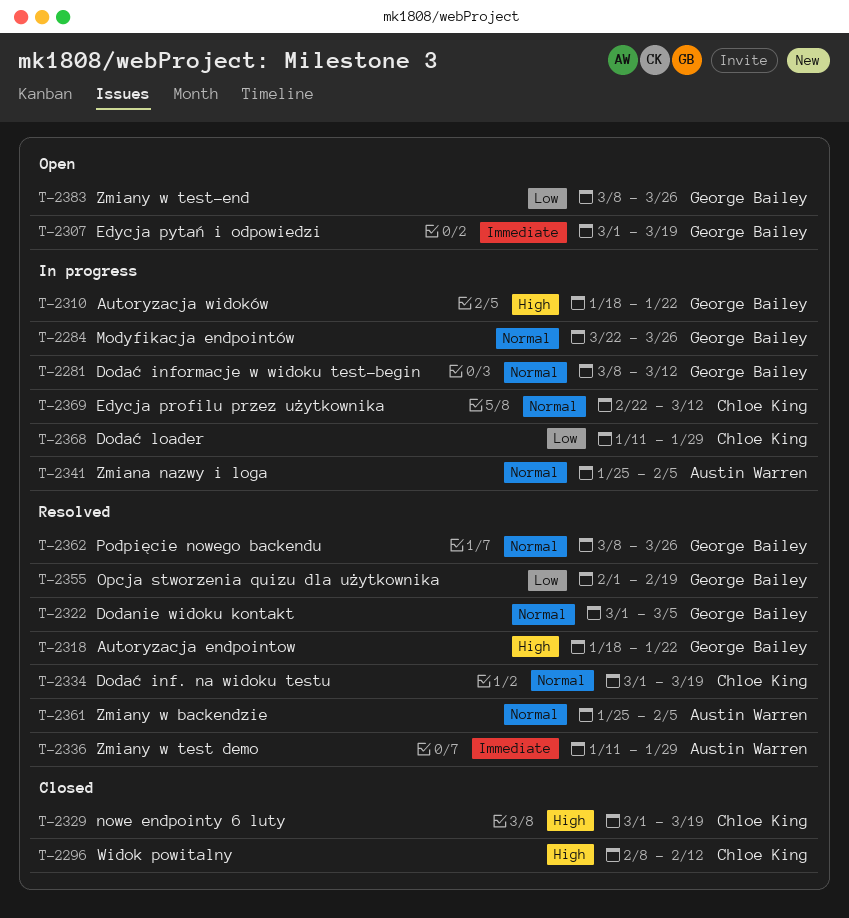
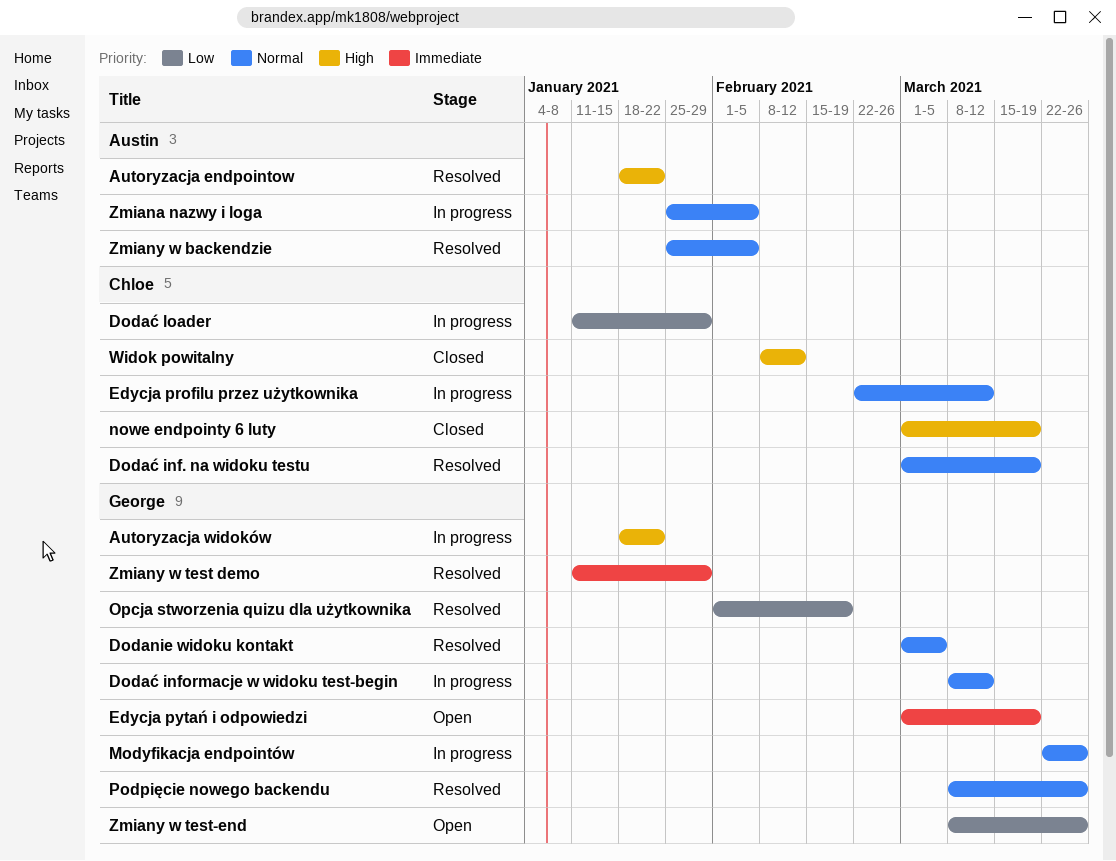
Autoryzacja endpointow, owner: George Bailey -> Austin Warren
Zmiany w test demo, owner: Austin Warren -> George Bailey

